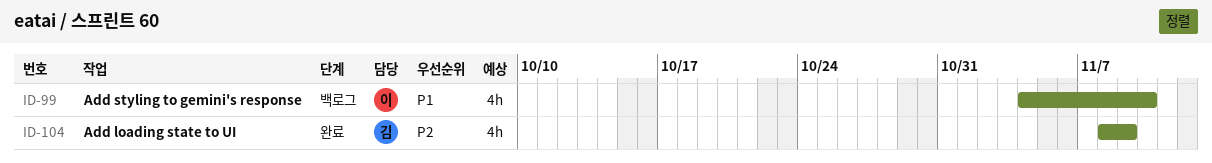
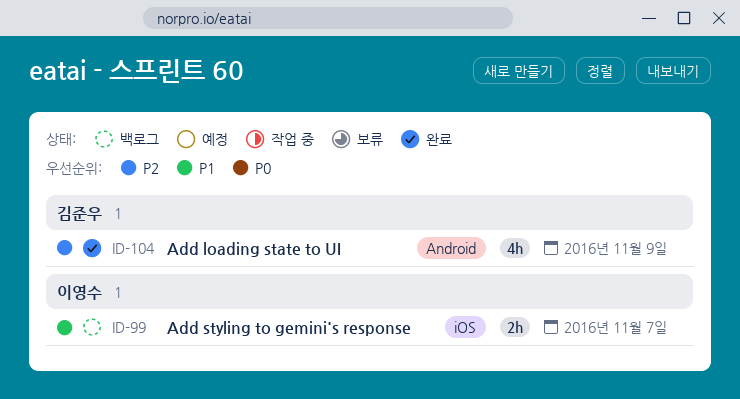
ID-99, estimate: 4h -> 2h
ID-99, due: Nov 10 -> Nov 7

